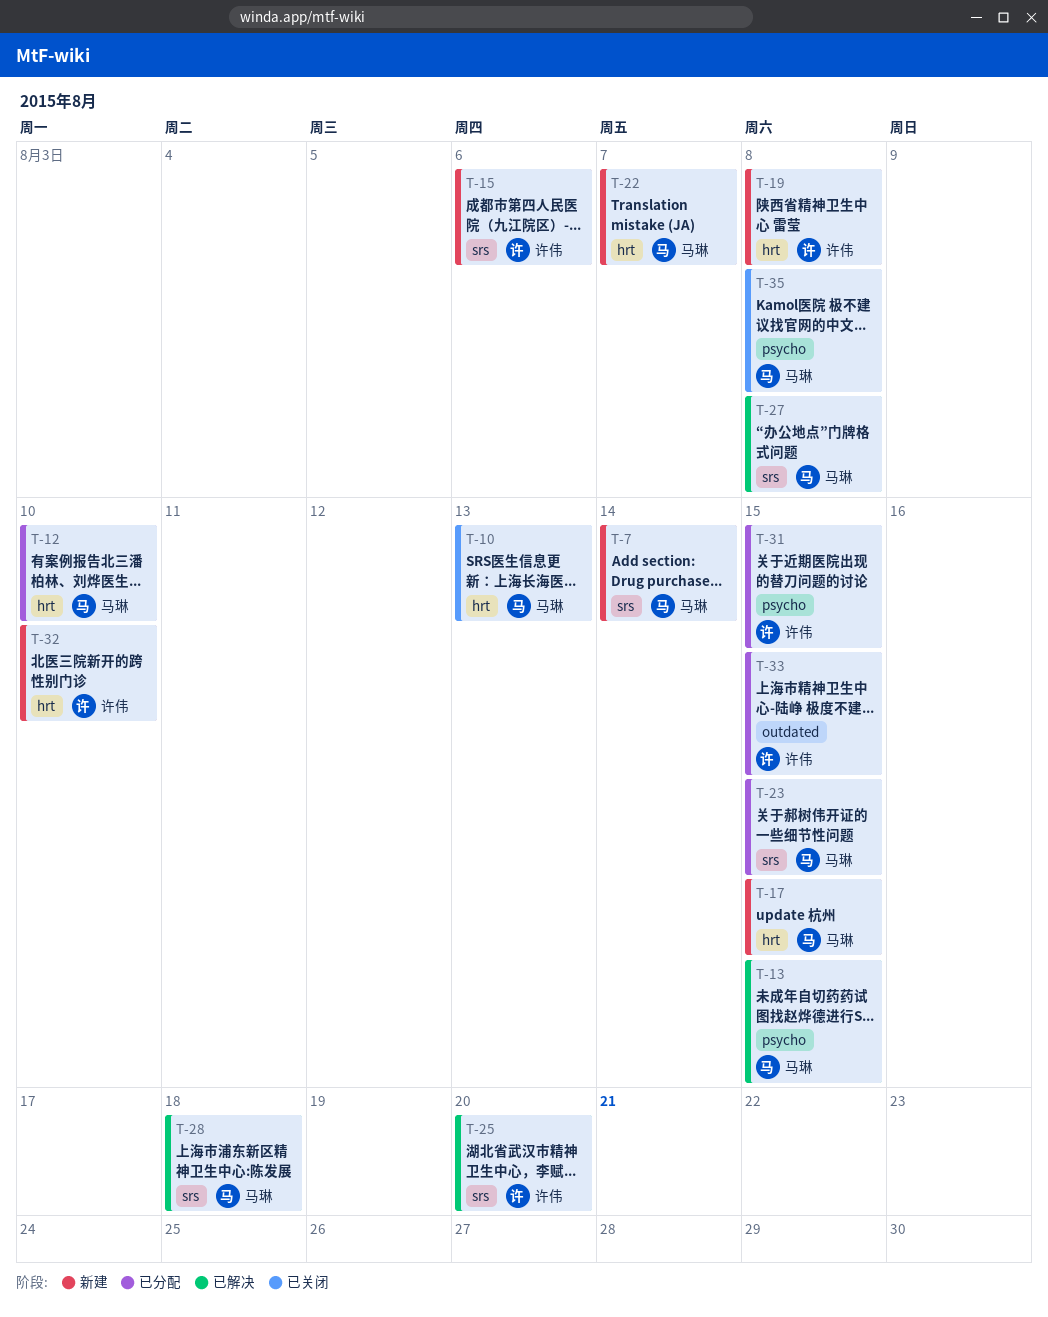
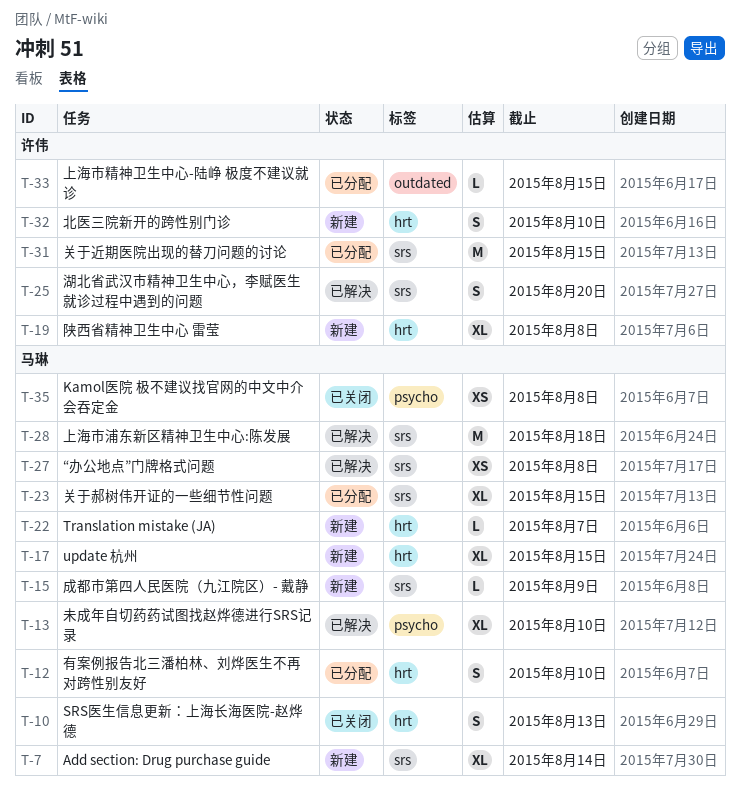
T-13, due: Aug 15 -> Aug 10
T-15, owner: 许伟 -> 马琳
T-15, due: Aug 6 -> Aug 9
T-31, label: psycho -> srs

